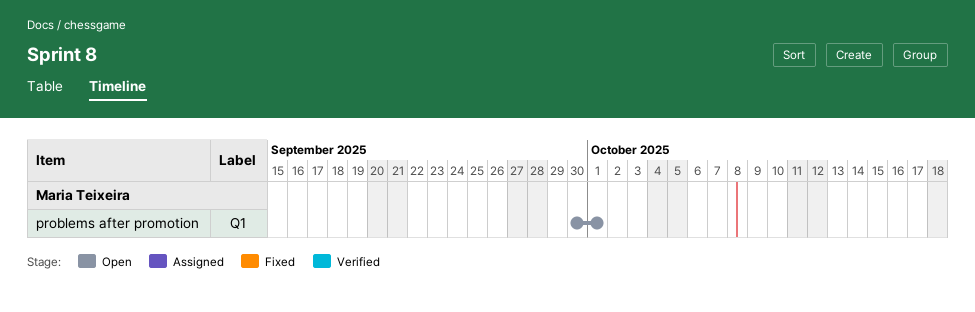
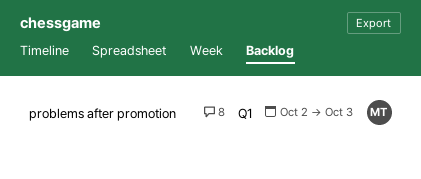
problems after promotion, start: Sep 30 -> Oct 2
problems after promotion, due: Oct 1 -> Oct 3

